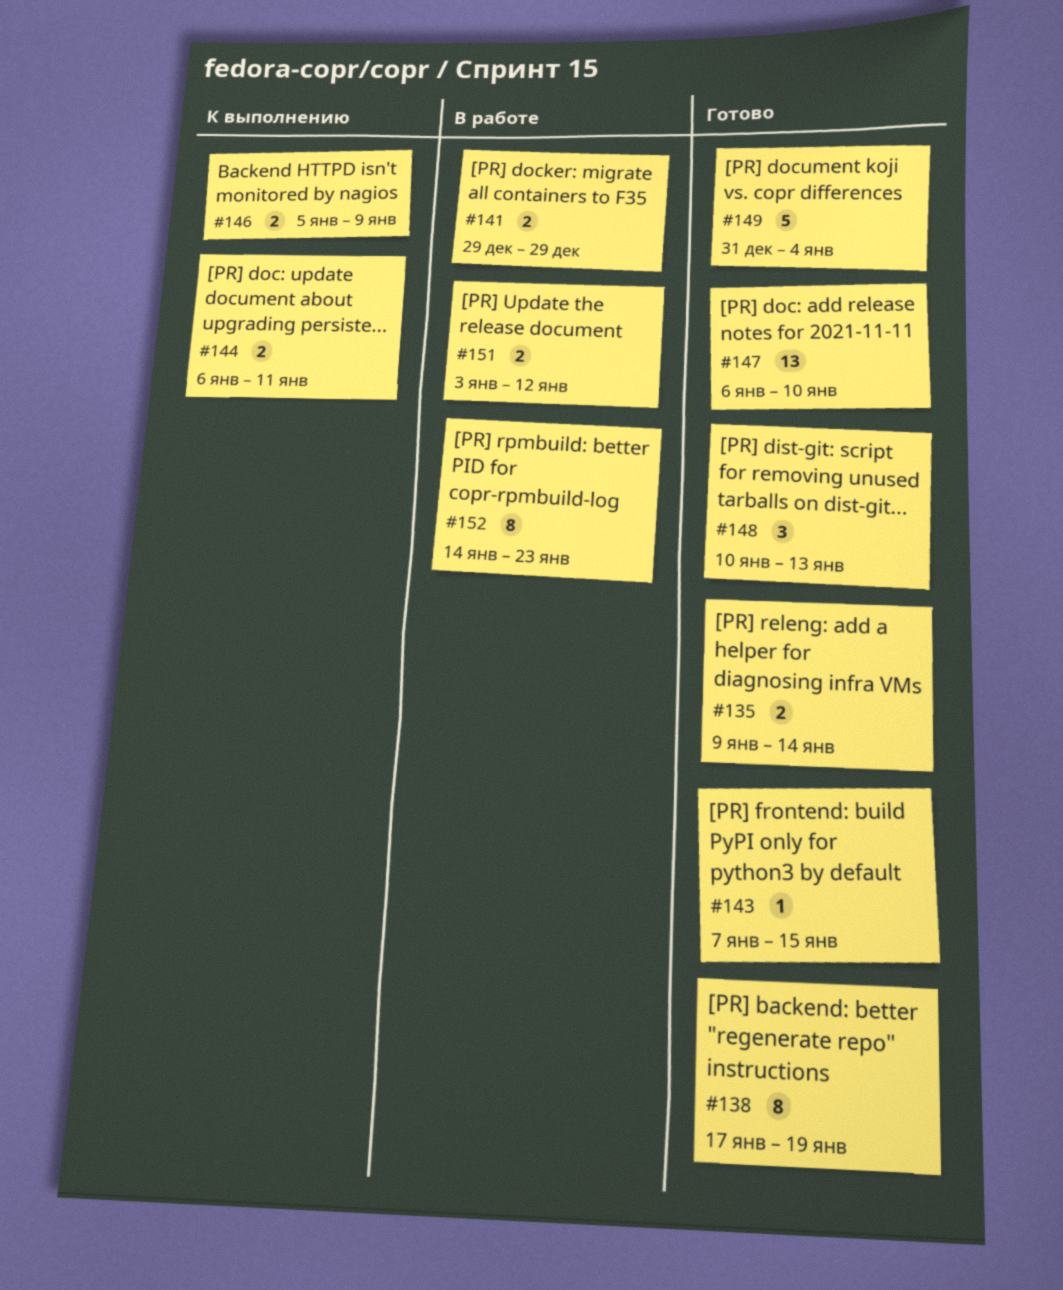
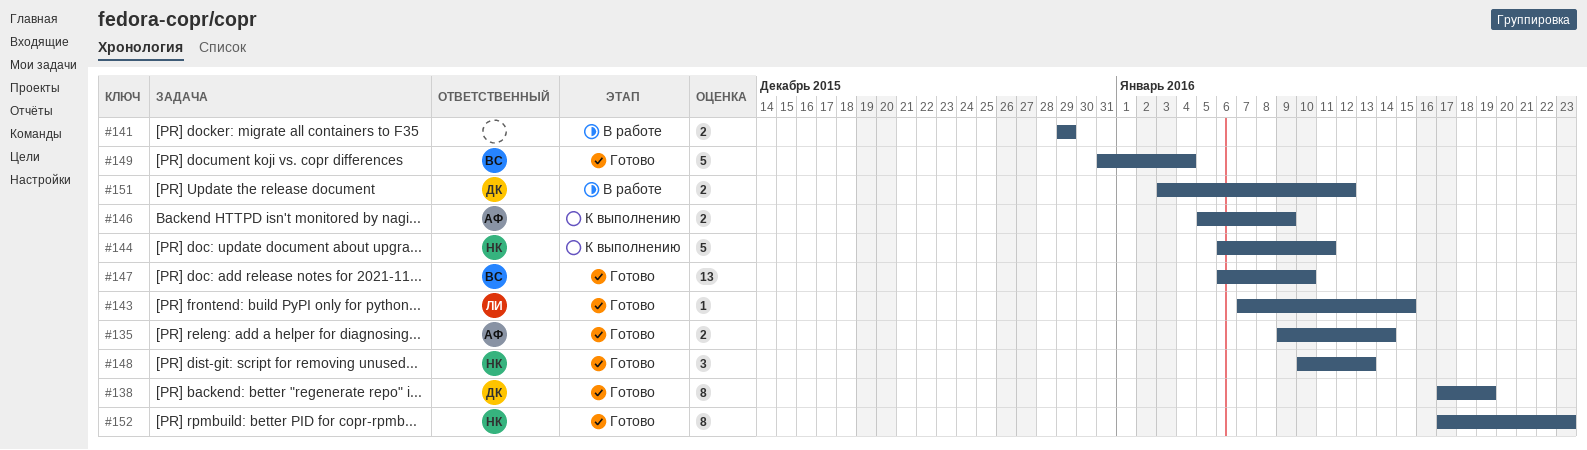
#144, estimate: 2 -> 5
#152, status: В работе -> Готово
#152, start: Jan 14 -> Jan 17

